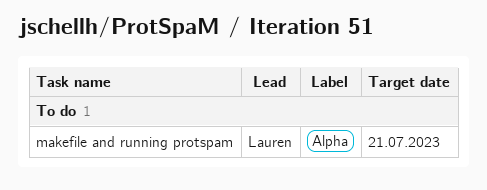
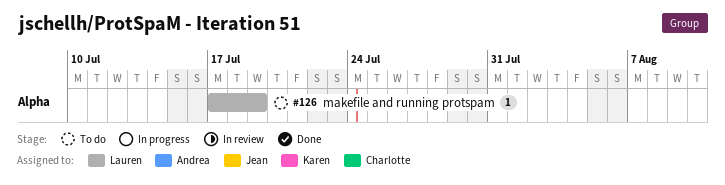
makefile and running protspam, due: Jul 21 -> Jul 19

